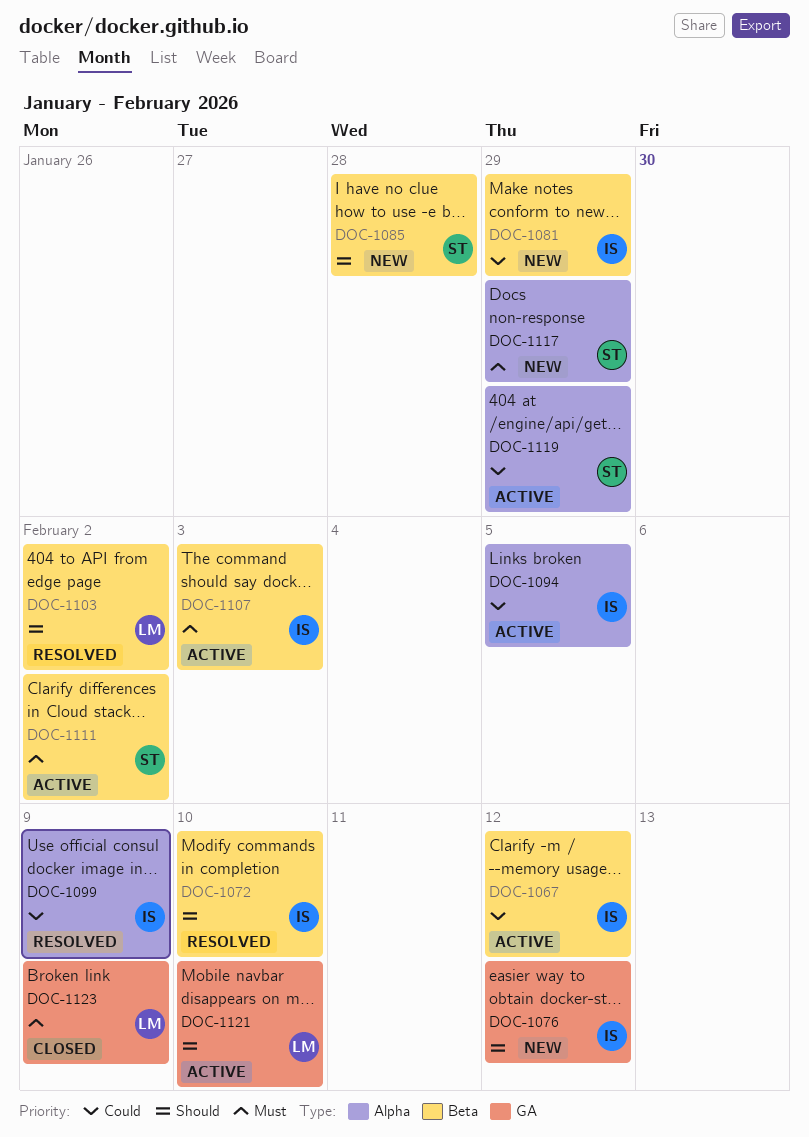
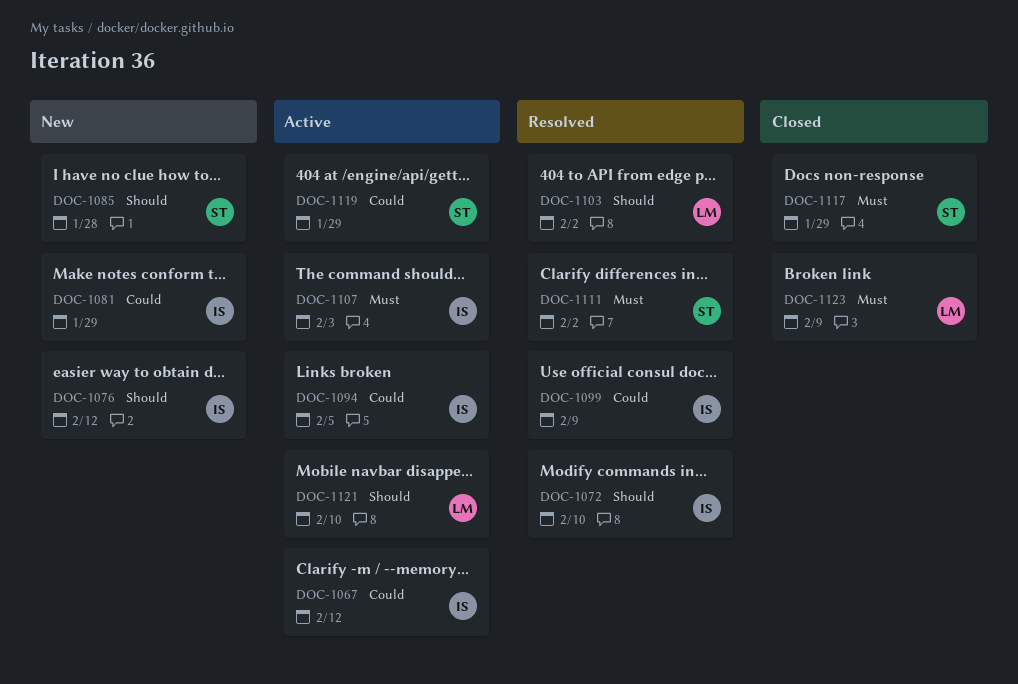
DOC-1111, status: Active -> Resolved
DOC-1117, status: New -> Closed

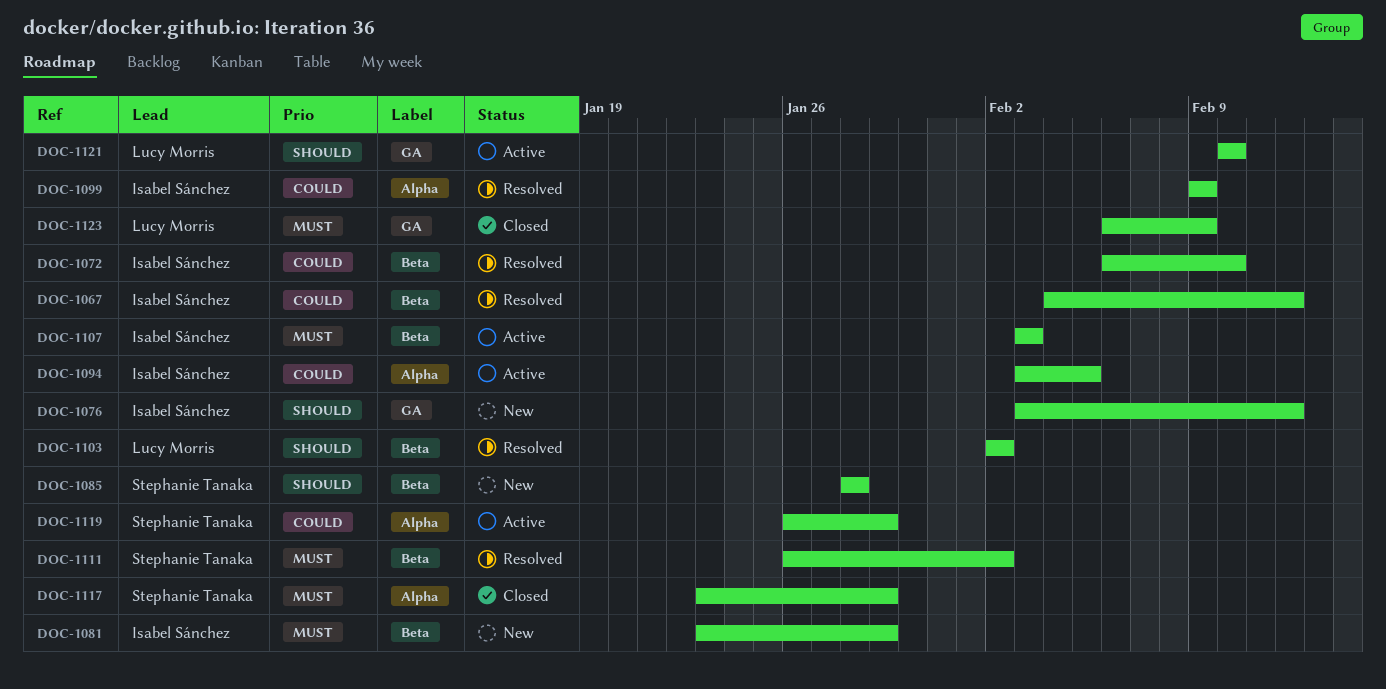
DOC-1067, status: Active -> Resolved
DOC-1072, priority: Should -> Could
DOC-1081, priority: Could -> Must

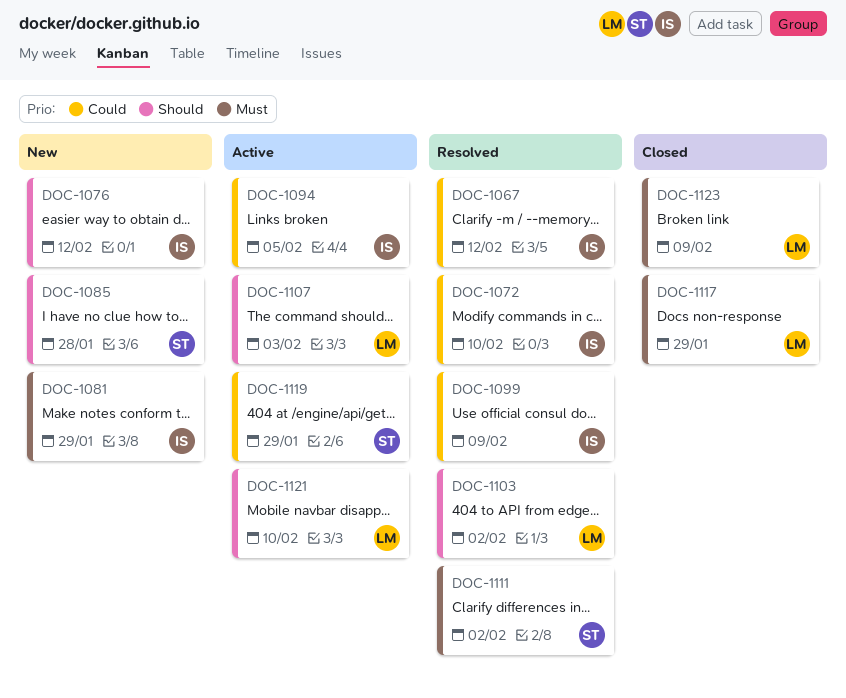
DOC-1107, owner: Isabel Sánchez -> Lucy Morris
DOC-1107, priority: Must -> Should
DOC-1117, owner: Stephanie Tanaka -> Lucy Morris

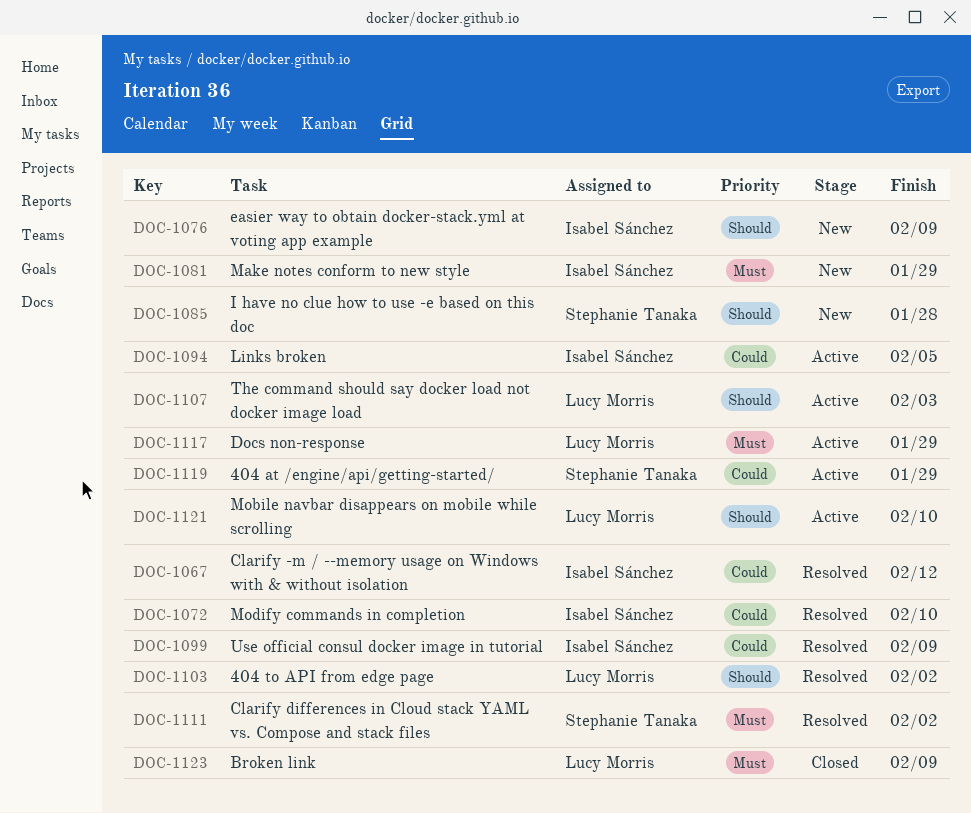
DOC-1076, due: Feb 12 -> Feb 9
DOC-1117, status: Closed -> Active

